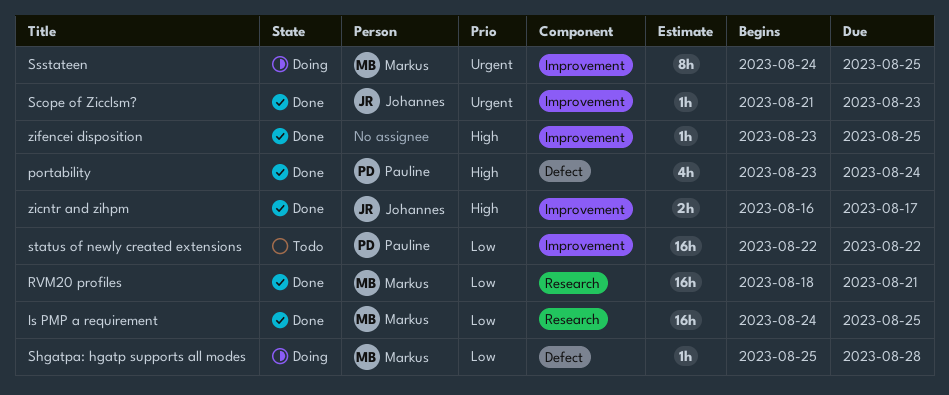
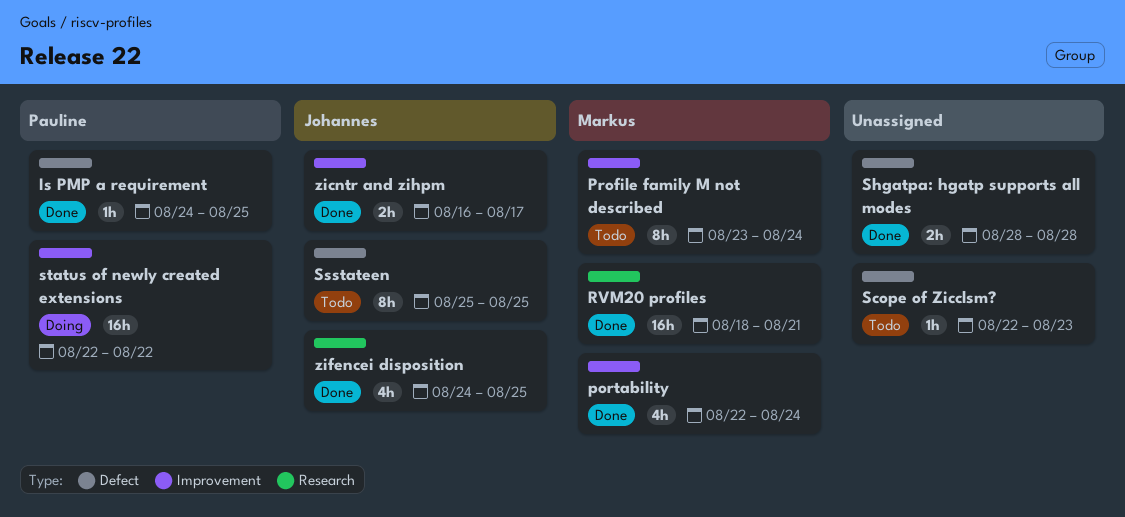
Is PMP a requirement, owner: Markus -> Pauline
Is PMP a requirement, label: Research -> Defect
Is PMP a requirement, estimate: 16h -> 1h
portability, owner: Pauline -> Markus
portability, label: Defect -> Improvement
portability, start: Aug 23 -> Aug 22
Profile family M not described: none -> present
Scope of Zicclsm?, status: Done -> Todo
Scope of Zicclsm?, owner: Johannes -> none
Scope of Zicclsm?, label: Improvement -> Defect
Scope of Zicclsm?, start: Aug 21 -> Aug 22
Shgatpa: hgatp supports all modes, status: Doing -> Done
Shgatpa: hgatp supports all modes, owner: Markus -> none
Shgatpa: hgatp supports all modes, estimate: 1h -> 2h
Shgatpa: hgatp supports all modes, start: Aug 25 -> Aug 28
Ssstateen, status: Doing -> Todo
Ssstateen, owner: Markus -> Johannes
Ssstateen, label: Improvement -> Defect
Ssstateen, start: Aug 24 -> Aug 25
status of newly created extensions, status: Todo -> Doing
zifencei disposition, owner: none -> Johannes
zifencei disposition, label: Improvement -> Research
zifencei disposition, estimate: 1h -> 4h
zifencei disposition, start: Aug 23 -> Aug 24

